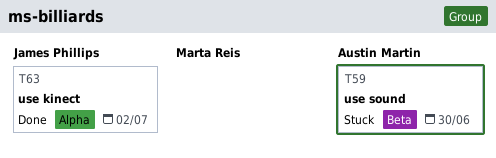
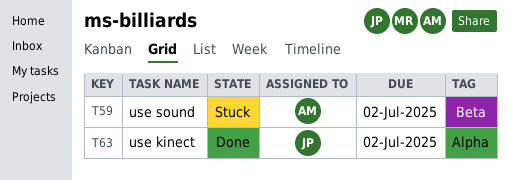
T59, due: Jun 30 -> Jul 2

